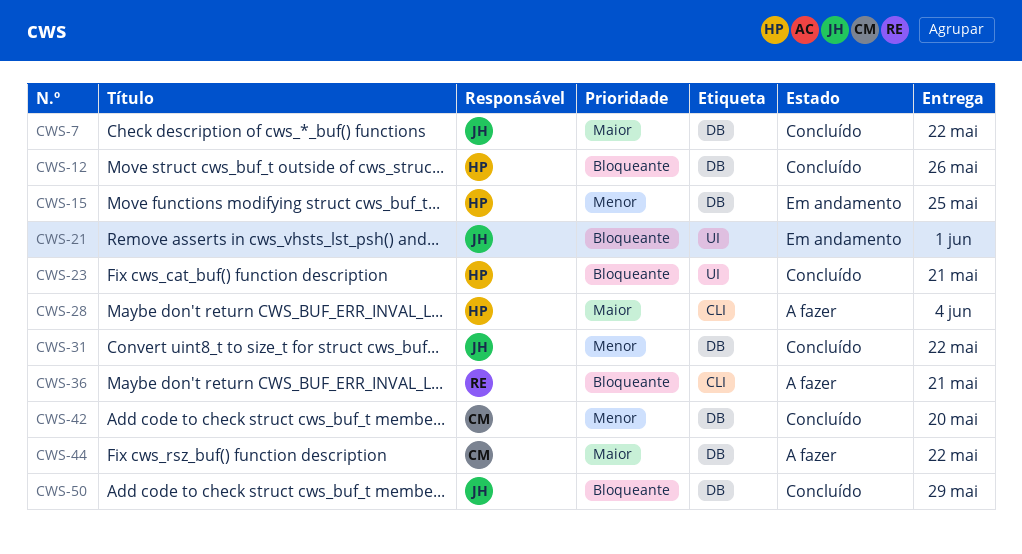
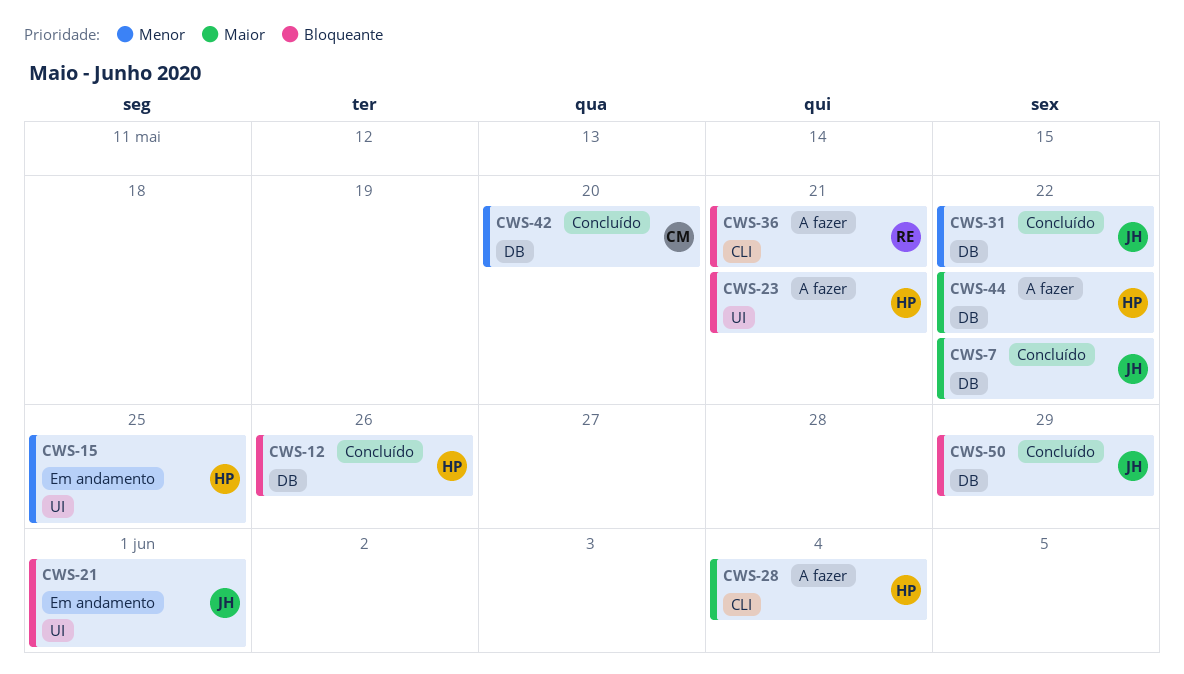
CWS-15, label: DB -> UI
CWS-23, status: Concluído -> A fazer
CWS-44, owner: CM -> HP

